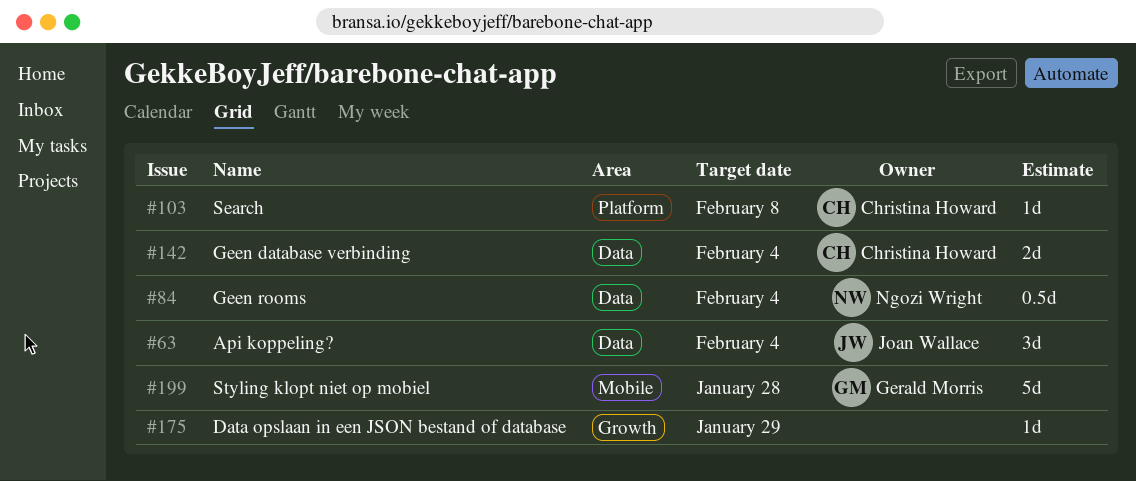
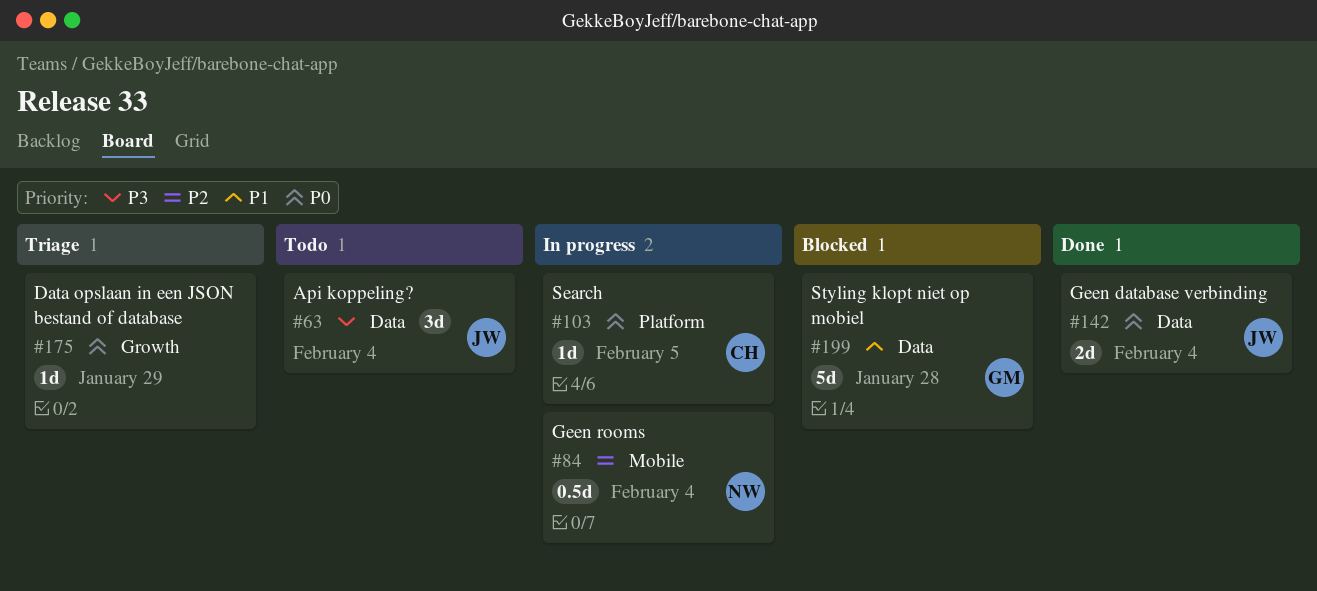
#84, label: Data -> Mobile
#103, due: Feb 8 -> Feb 5
#142, owner: Christina Howard -> Joan Wallace
#199, label: Mobile -> Data

